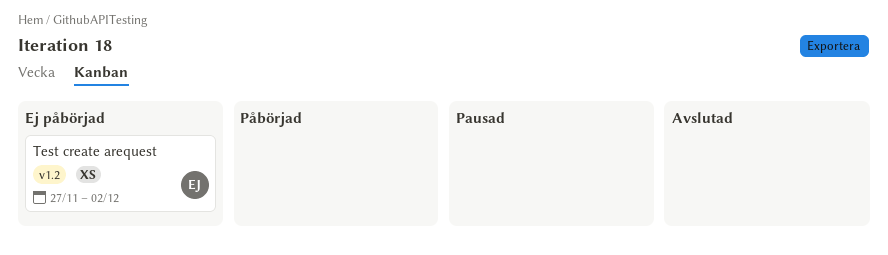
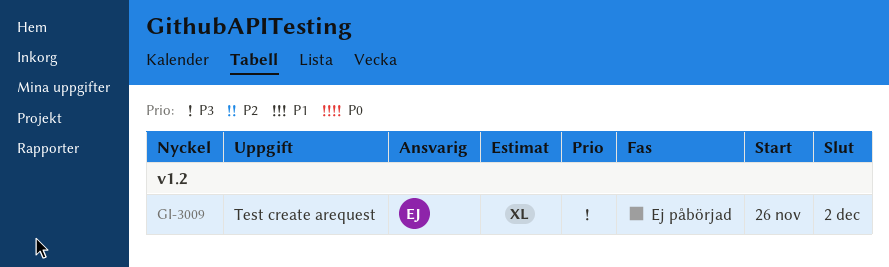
Test create arequest, estimate: XS -> XL
Test create arequest, start: Nov 27 -> Nov 26

